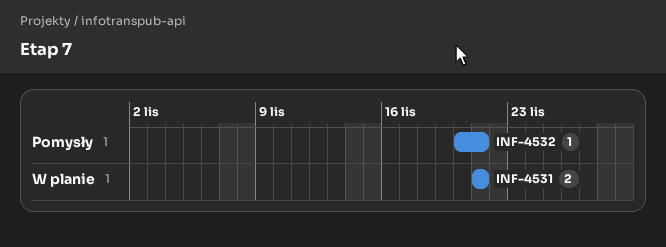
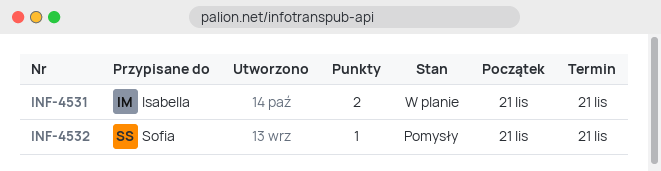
INF-4532, start: Nov 20 -> Nov 21

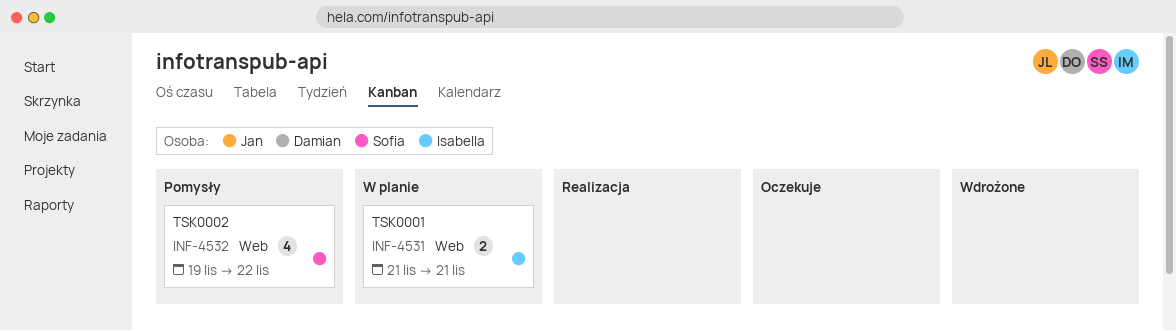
INF-4532, estimate: 1 -> 4
INF-4532, start: Nov 21 -> Nov 19
INF-4532, due: Nov 21 -> Nov 22

